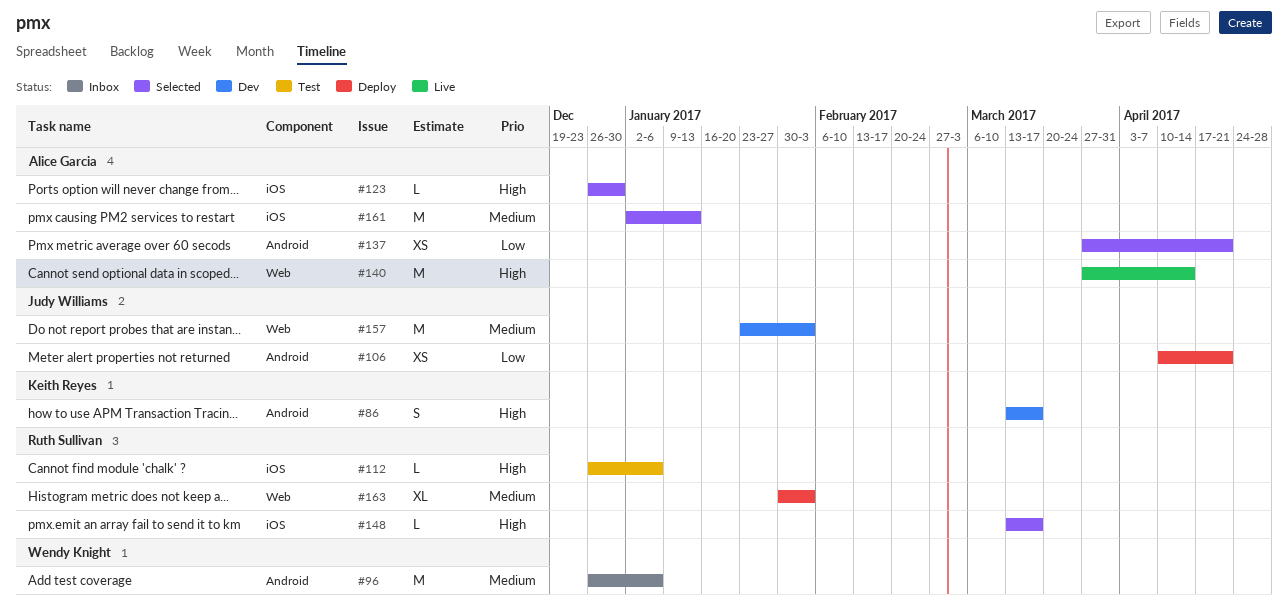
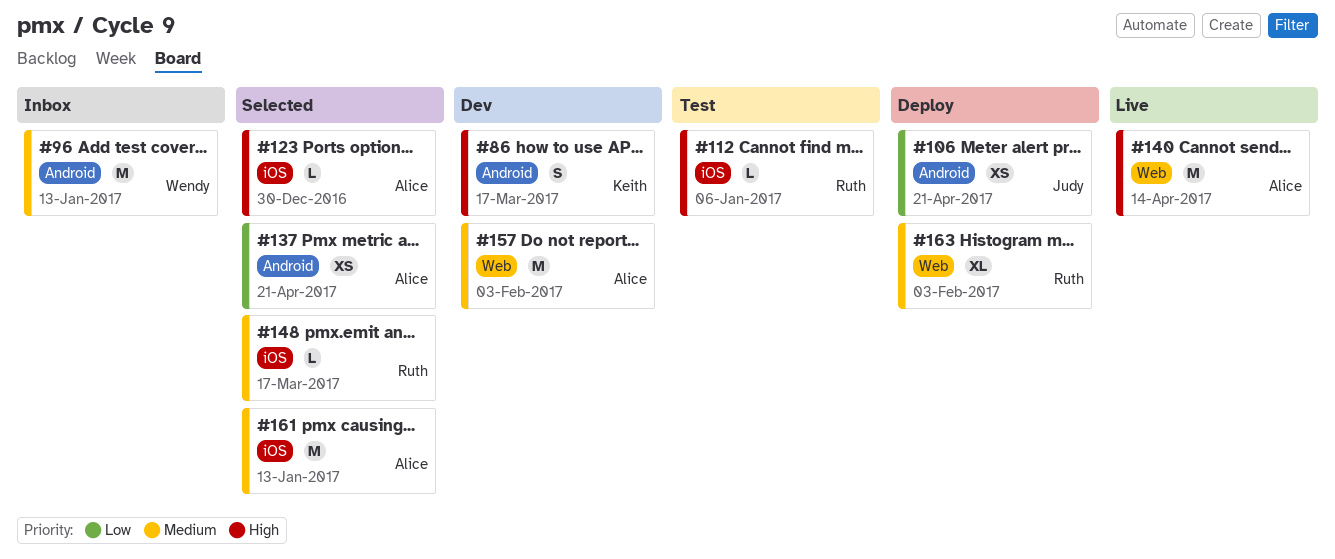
#96, due: Jan 6 -> Jan 13
#148, priority: High -> Medium
#157, owner: Judy Williams -> Alice Garcia

